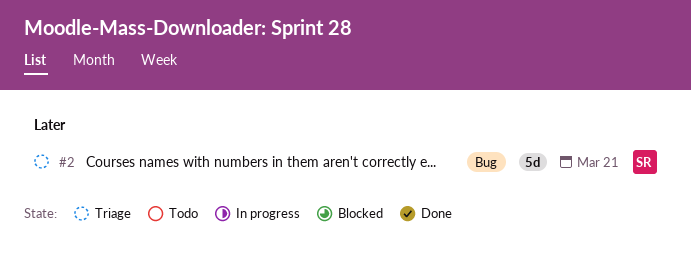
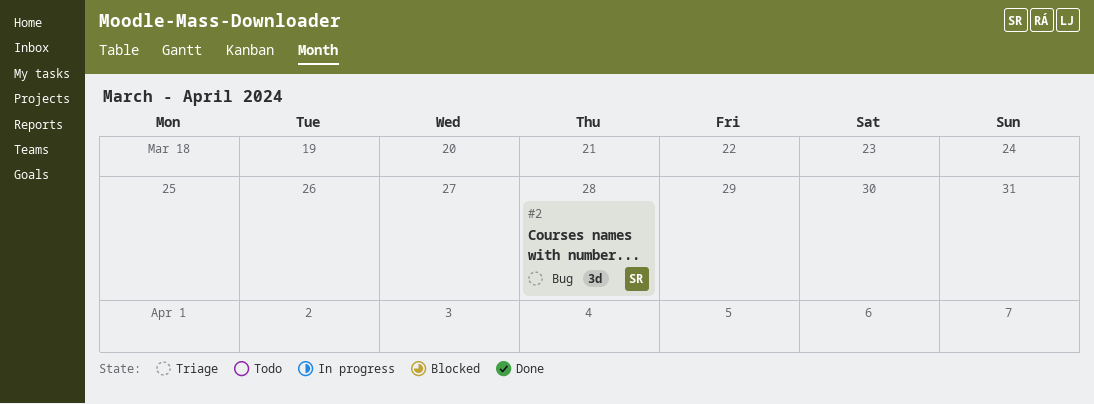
#2, estimate: 5d -> 3d
#2, due: Mar 21 -> Mar 28

